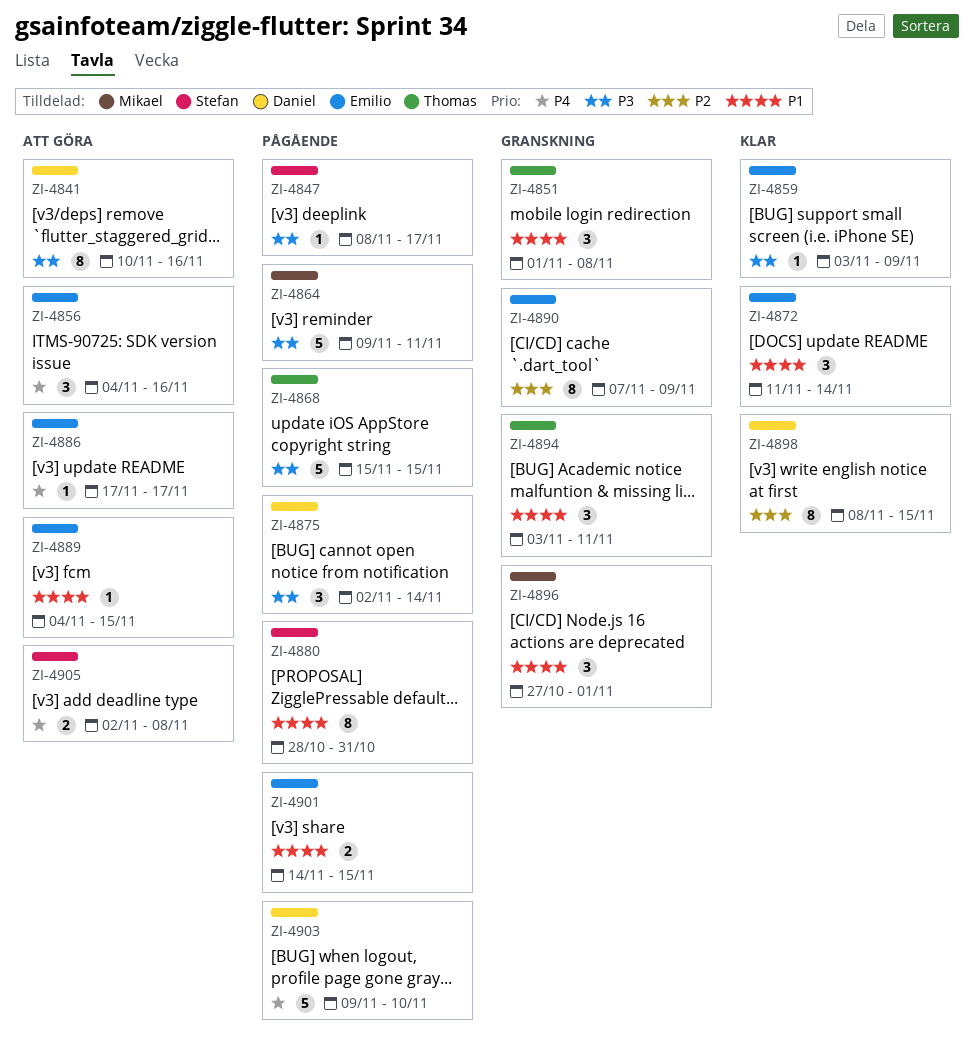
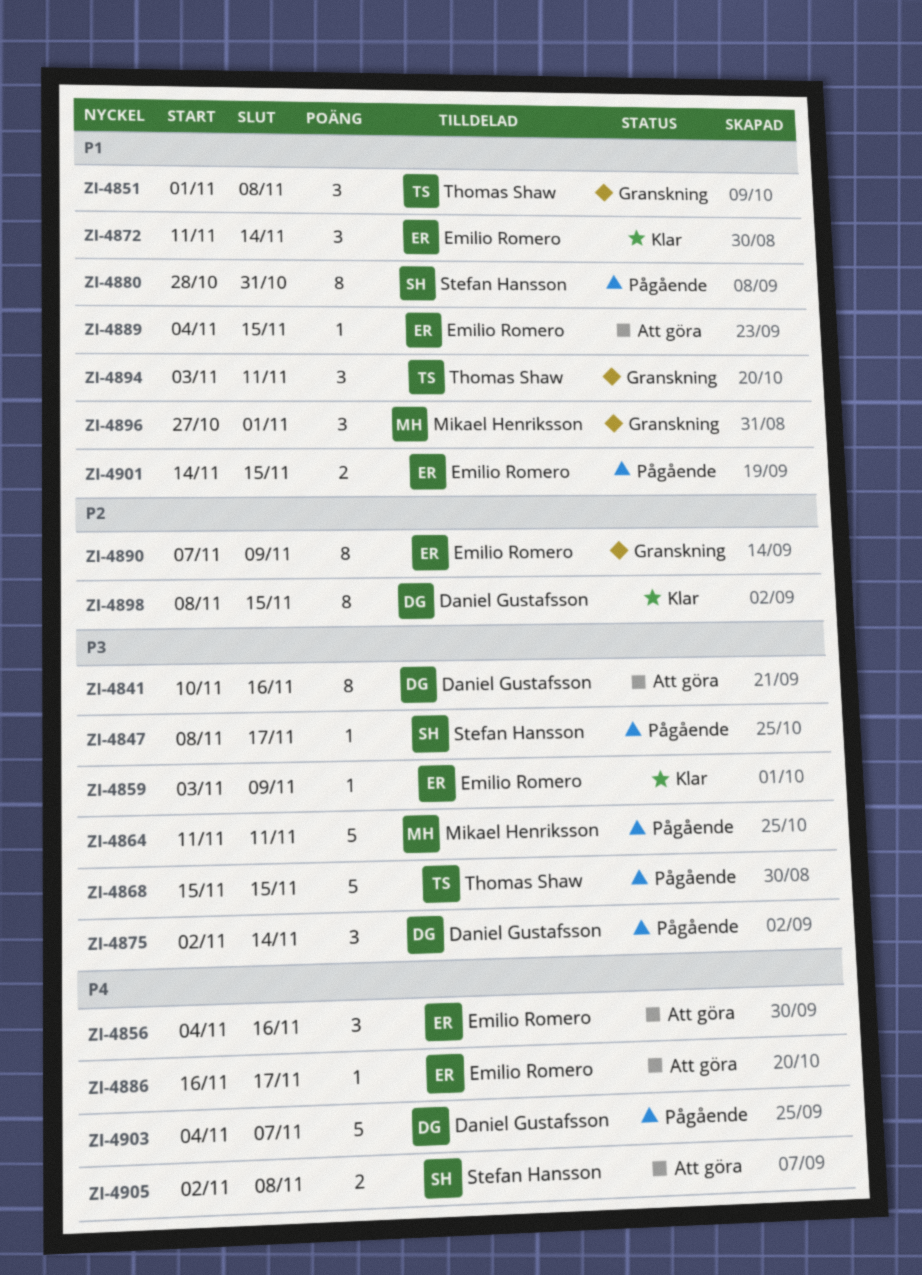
ZI-4864, start: Nov 9 -> Nov 11
ZI-4886, start: Nov 17 -> Nov 16
ZI-4903, start: Nov 9 -> Nov 4
ZI-4903, due: Nov 10 -> Nov 7

